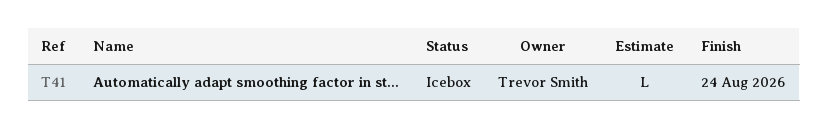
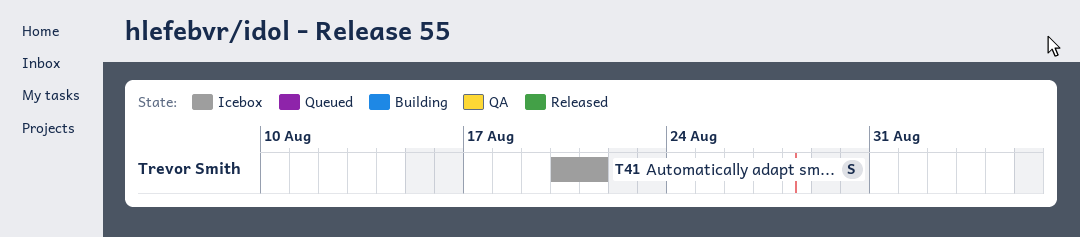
T41, estimate: L -> S
T41, due: Aug 24 -> Aug 21

